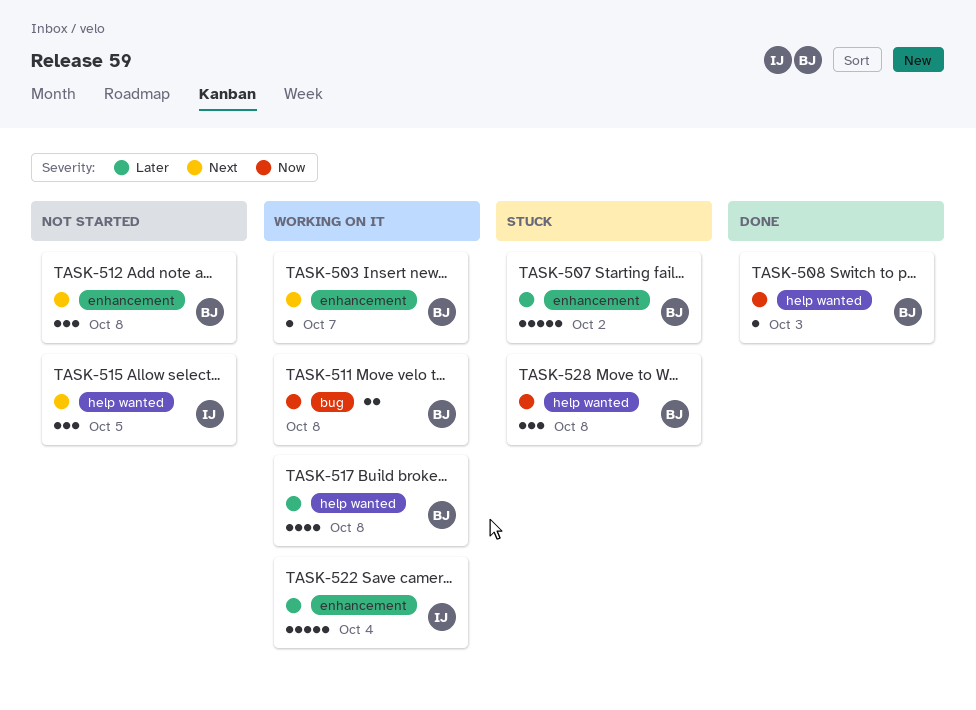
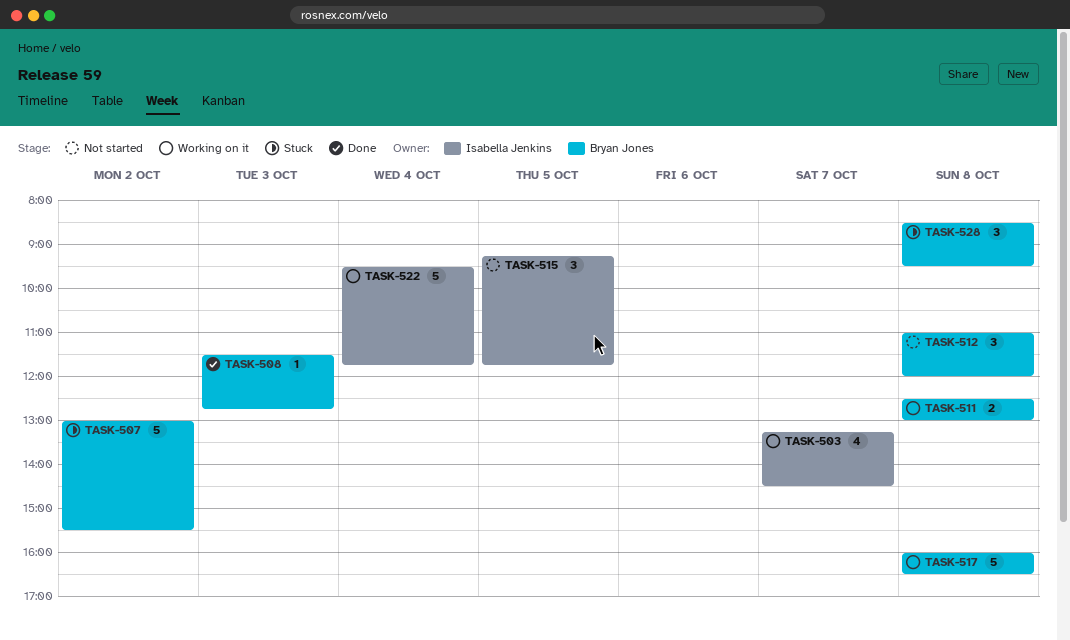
TASK-503, owner: Bryan Jones -> Isabella Jenkins
TASK-503, estimate: 1 -> 4
TASK-517, estimate: 4 -> 5

